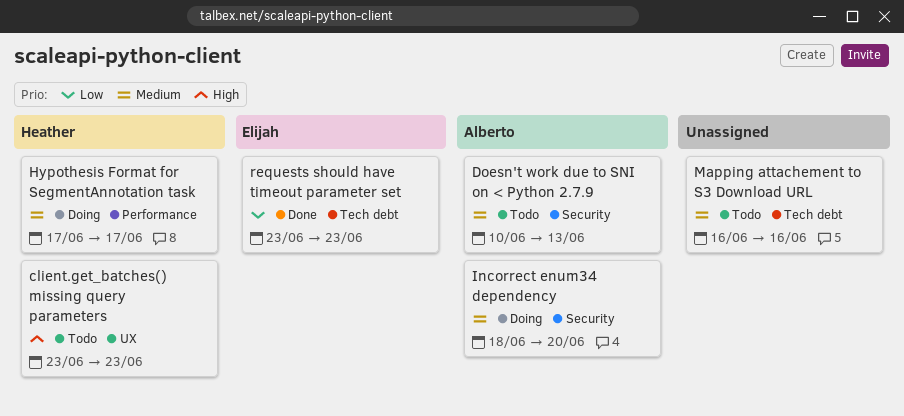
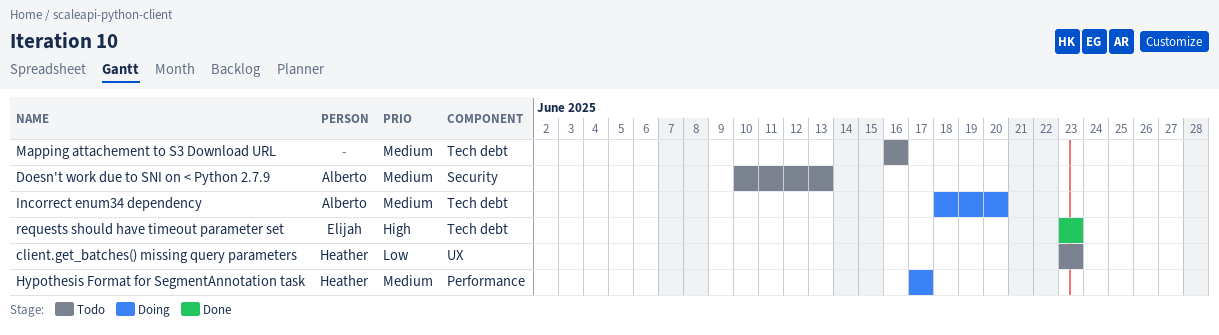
client.get_batches() missing query parameters, priority: High -> Low
Incorrect enum34 dependency, label: Security -> Tech debt
requests should have timeout parameter set, priority: Low -> High

